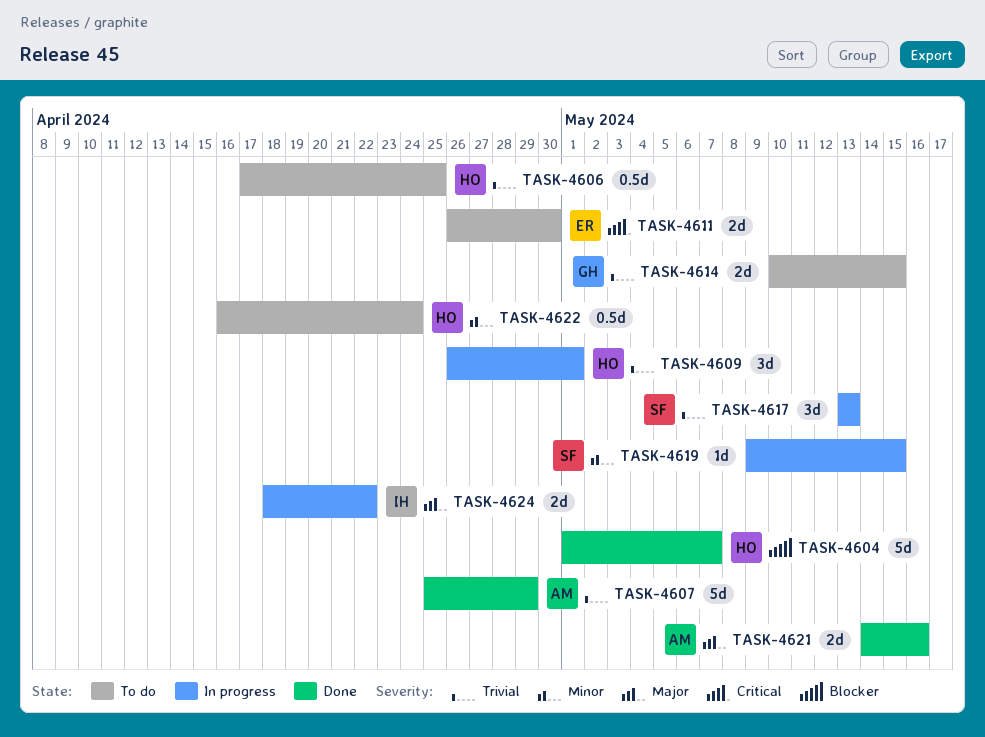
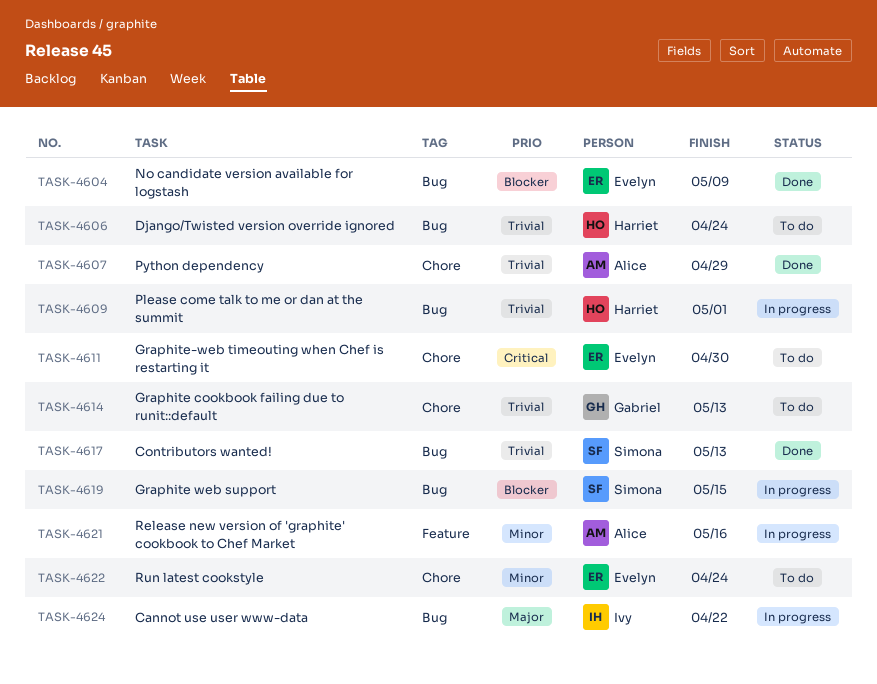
TASK-4604, owner: Harriet -> Evelyn
TASK-4604, due: May 7 -> May 9
TASK-4606, due: Apr 25 -> Apr 24
TASK-4614, due: May 15 -> May 13
TASK-4617, status: In progress -> Done
TASK-4619, priority: Minor -> Blocker
TASK-4621, status: Done -> In progress
TASK-4621, priority: Major -> Minor
TASK-4622, owner: Harriet -> Evelyn

